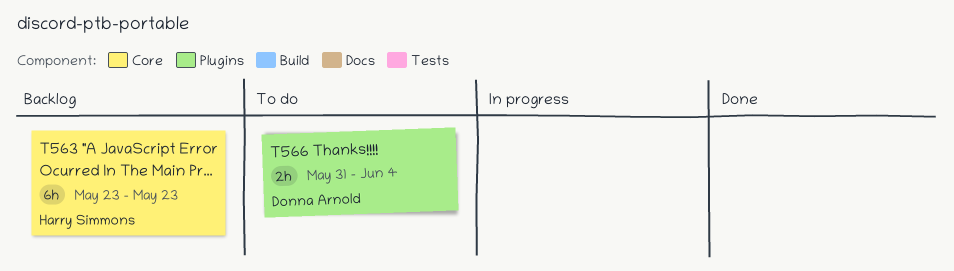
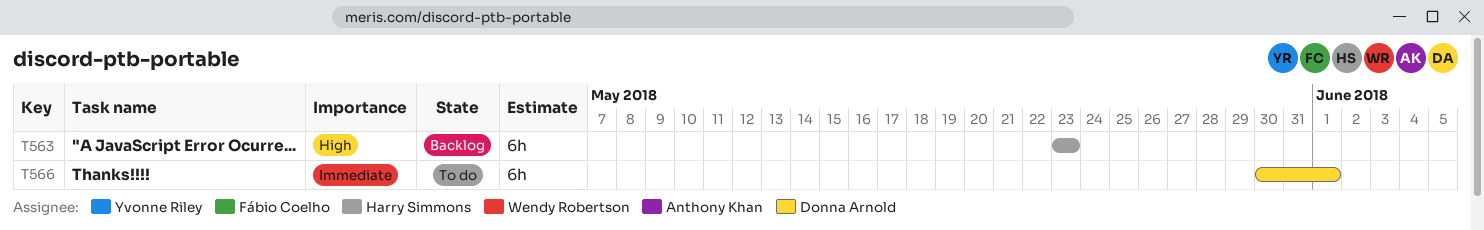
T566, estimate: 2h -> 6h
T566, start: May 31 -> May 30
T566, due: Jun 4 -> Jun 1

